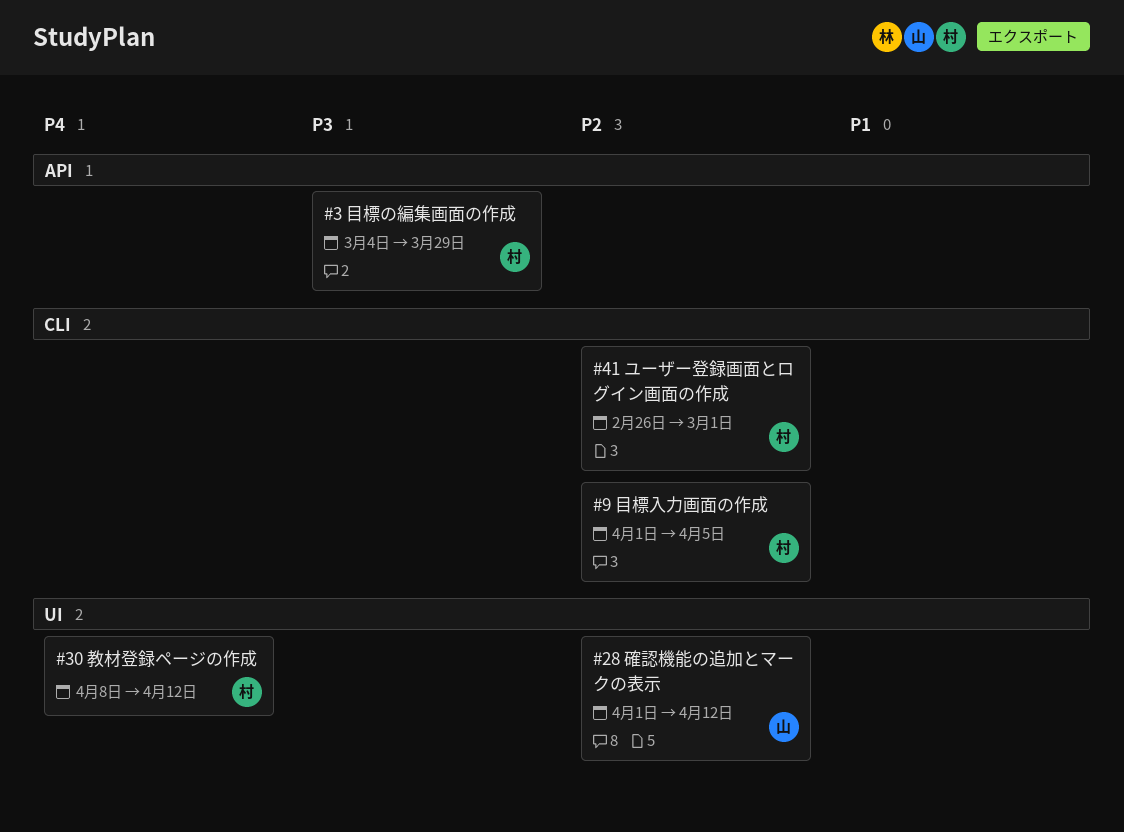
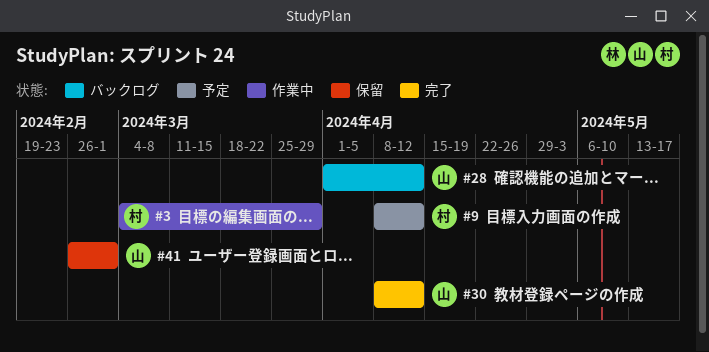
#9, start: Apr 1 -> Apr 8
#9, due: Apr 5 -> Apr 12
#30, owner: 村 -> 山
#41, owner: 村 -> 山

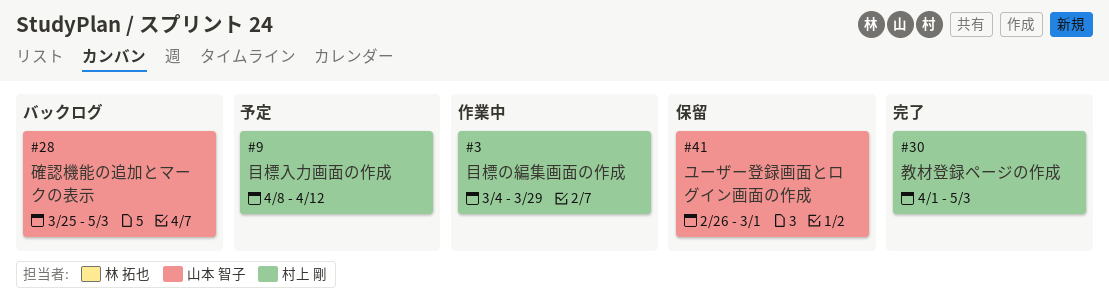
#28, start: Apr 1 -> Mar 25
#28, due: Apr 12 -> May 3
#30, owner: 山本 智子 -> 村上 剛
#30, start: Apr 8 -> Apr 1
#30, due: Apr 12 -> May 3

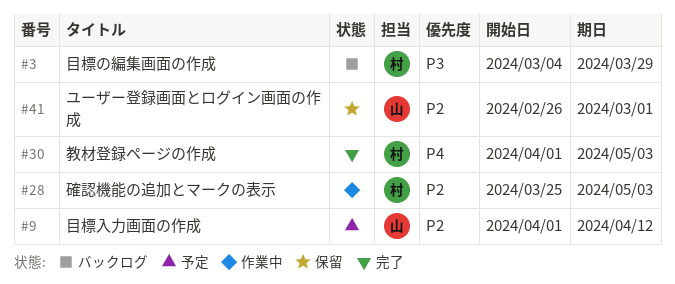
#3, status: 作業中 -> バックログ
#9, owner: 村上 剛 -> 山本 智子
#9, start: Apr 8 -> Apr 1
#28, status: バックログ -> 作業中
#28, owner: 山本 智子 -> 村上 剛

